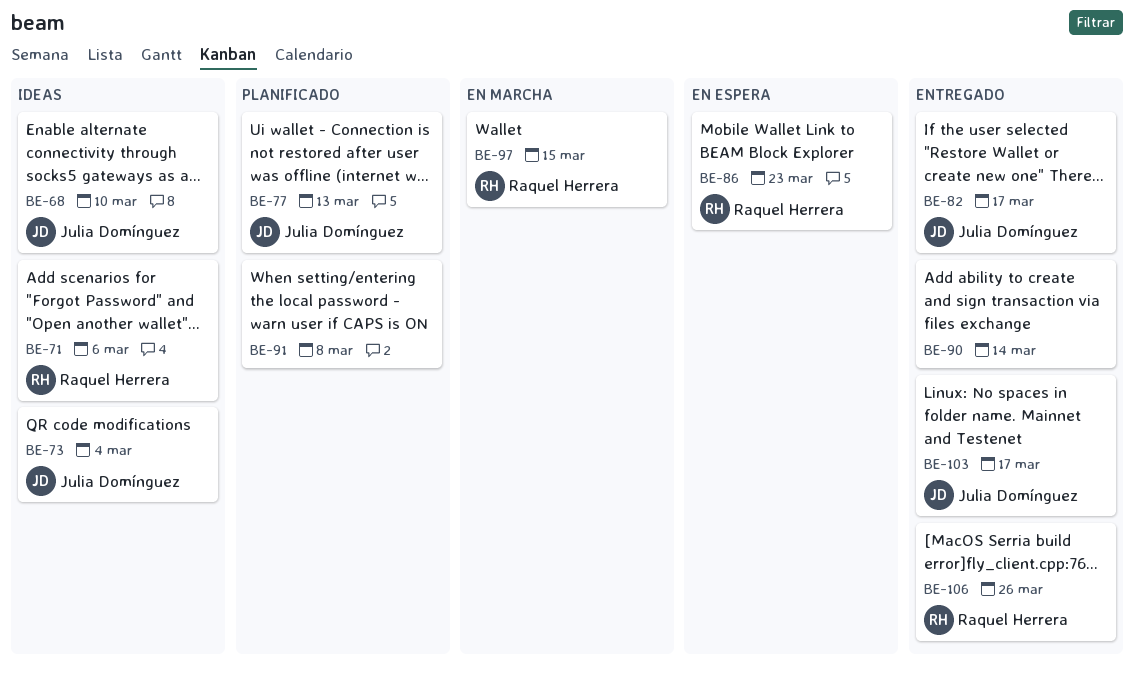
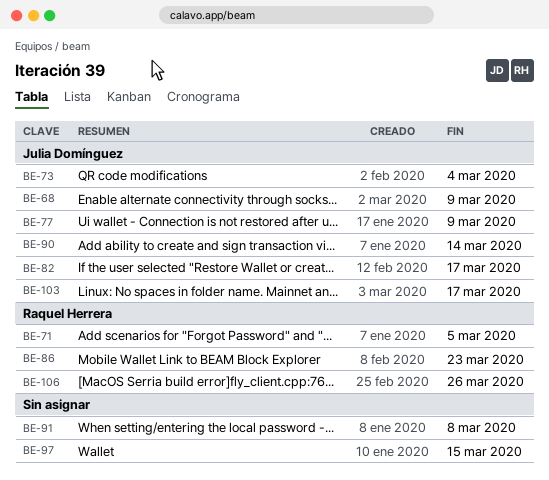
BE-68, due: Mar 10 -> Mar 9
BE-71, due: Mar 6 -> Mar 5
BE-77, due: Mar 13 -> Mar 9
BE-90, owner: none -> Julia Domínguez
BE-97, owner: Raquel Herrera -> none

